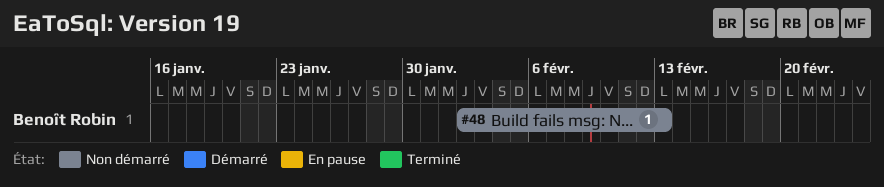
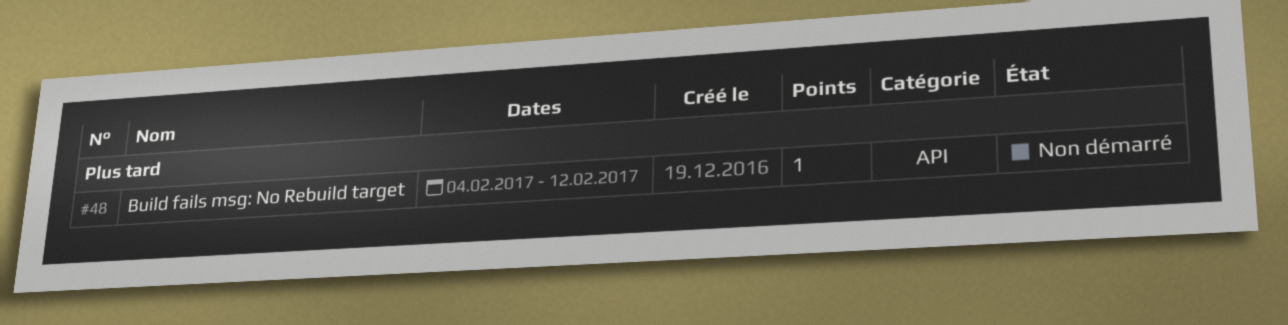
#48, start: Feb 2 -> Feb 4
#48, due: Feb 13 -> Feb 12

